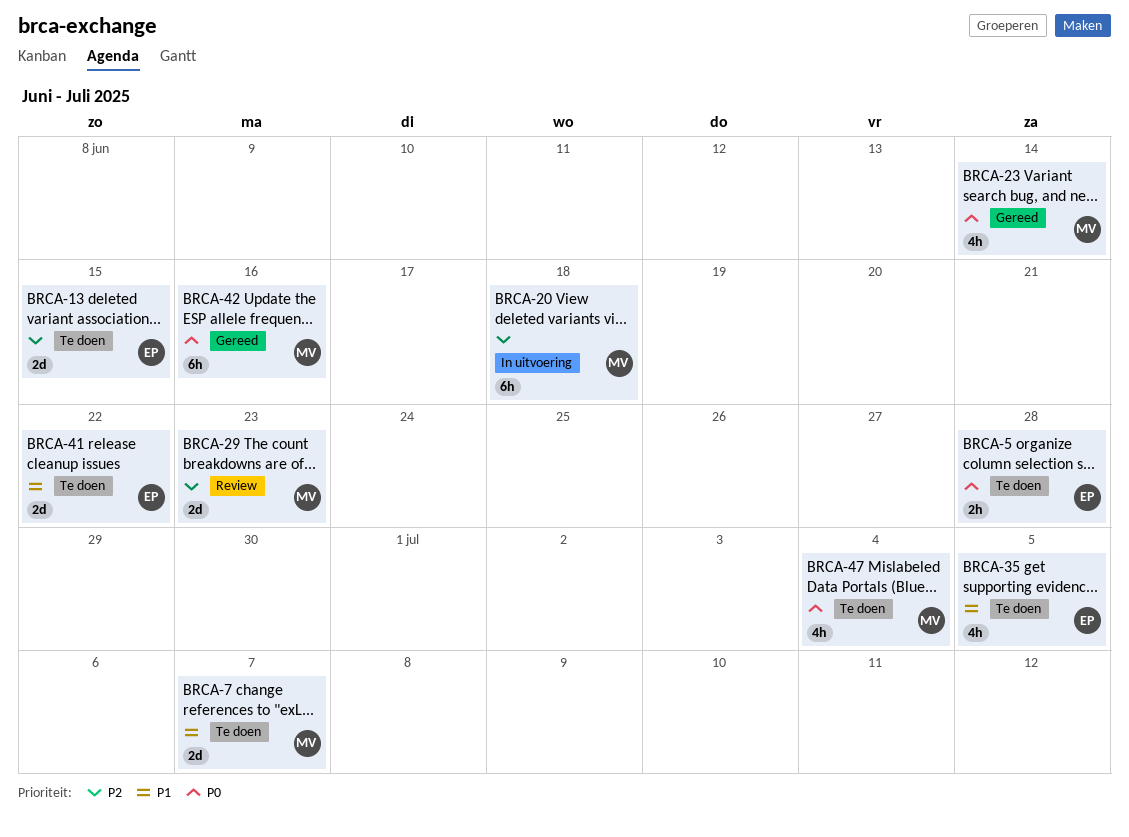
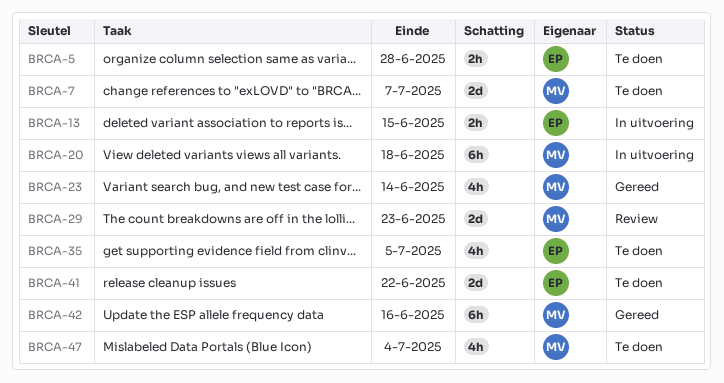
BRCA-13, status: Te doen -> In uitvoering
BRCA-13, estimate: 2d -> 2h

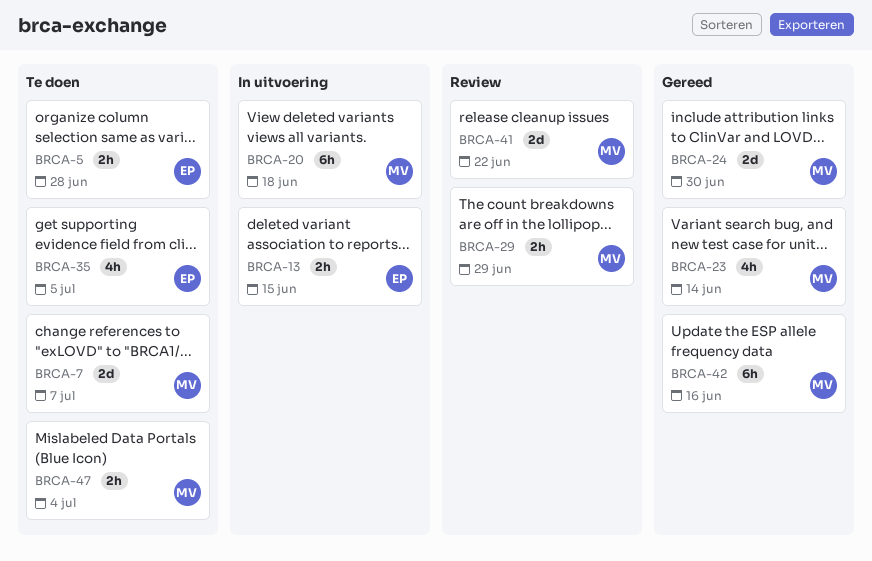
BRCA-24: none -> present
BRCA-29, estimate: 2d -> 2h
BRCA-29, due: Jun 23 -> Jun 29
BRCA-41, status: Te doen -> Review
BRCA-41, owner: EP -> MV
BRCA-47, estimate: 4h -> 2h

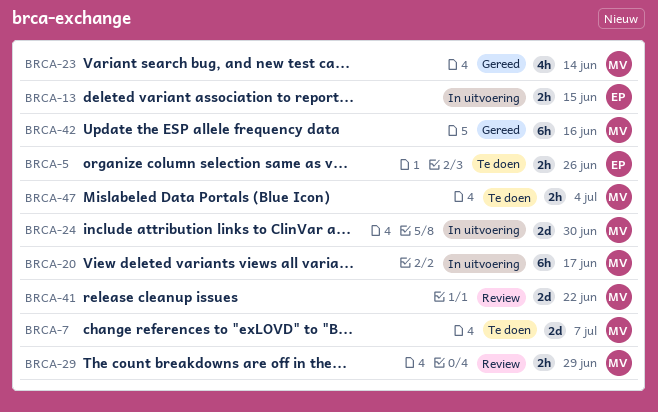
BRCA-5, due: Jun 28 -> Jun 26
BRCA-20, due: Jun 18 -> Jun 17
BRCA-24, status: Gereed -> In uitvoering
BRCA-35: present -> none

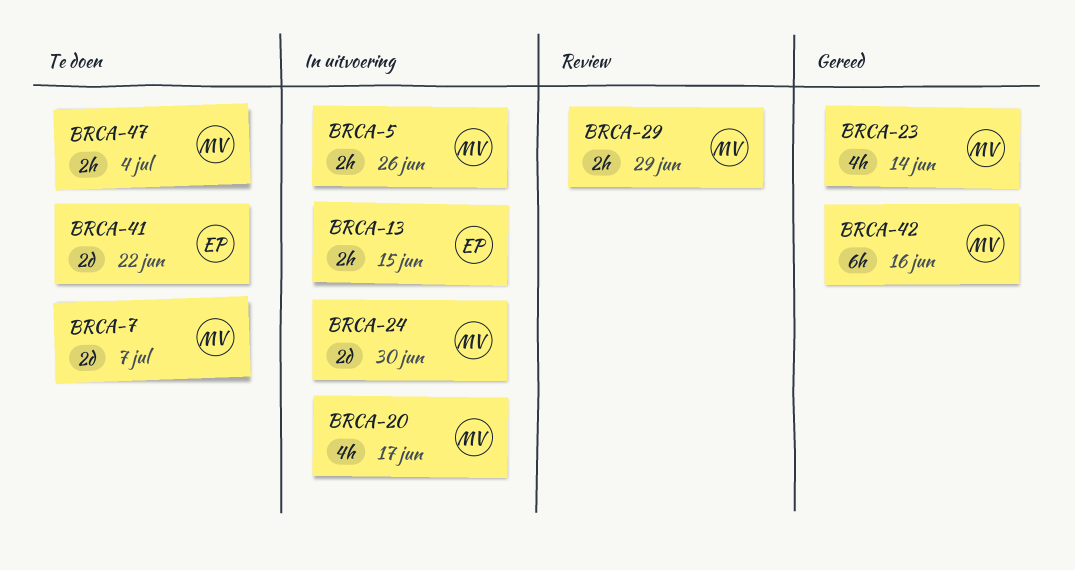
BRCA-5, status: Te doen -> In uitvoering
BRCA-5, owner: EP -> MV
BRCA-20, estimate: 6h -> 4h
BRCA-41, status: Review -> Te doen
BRCA-41, owner: MV -> EP

